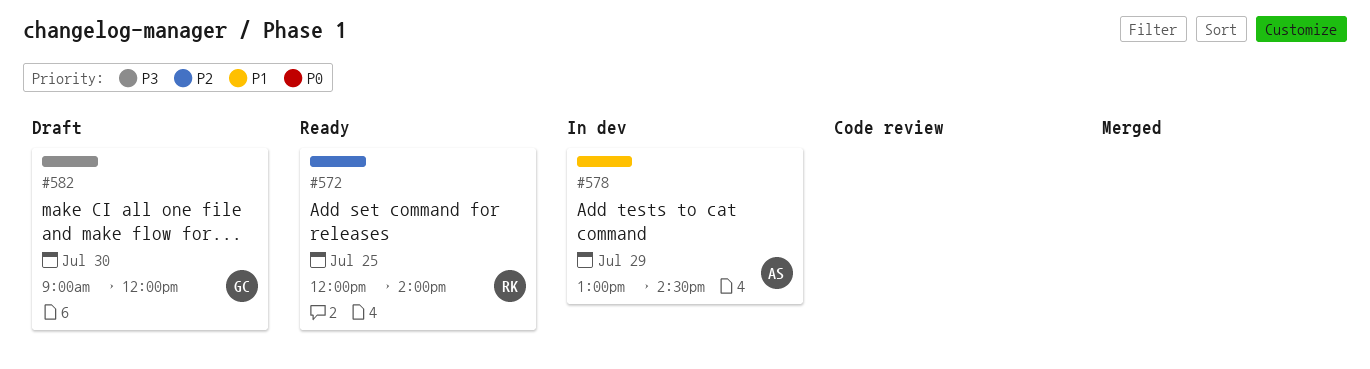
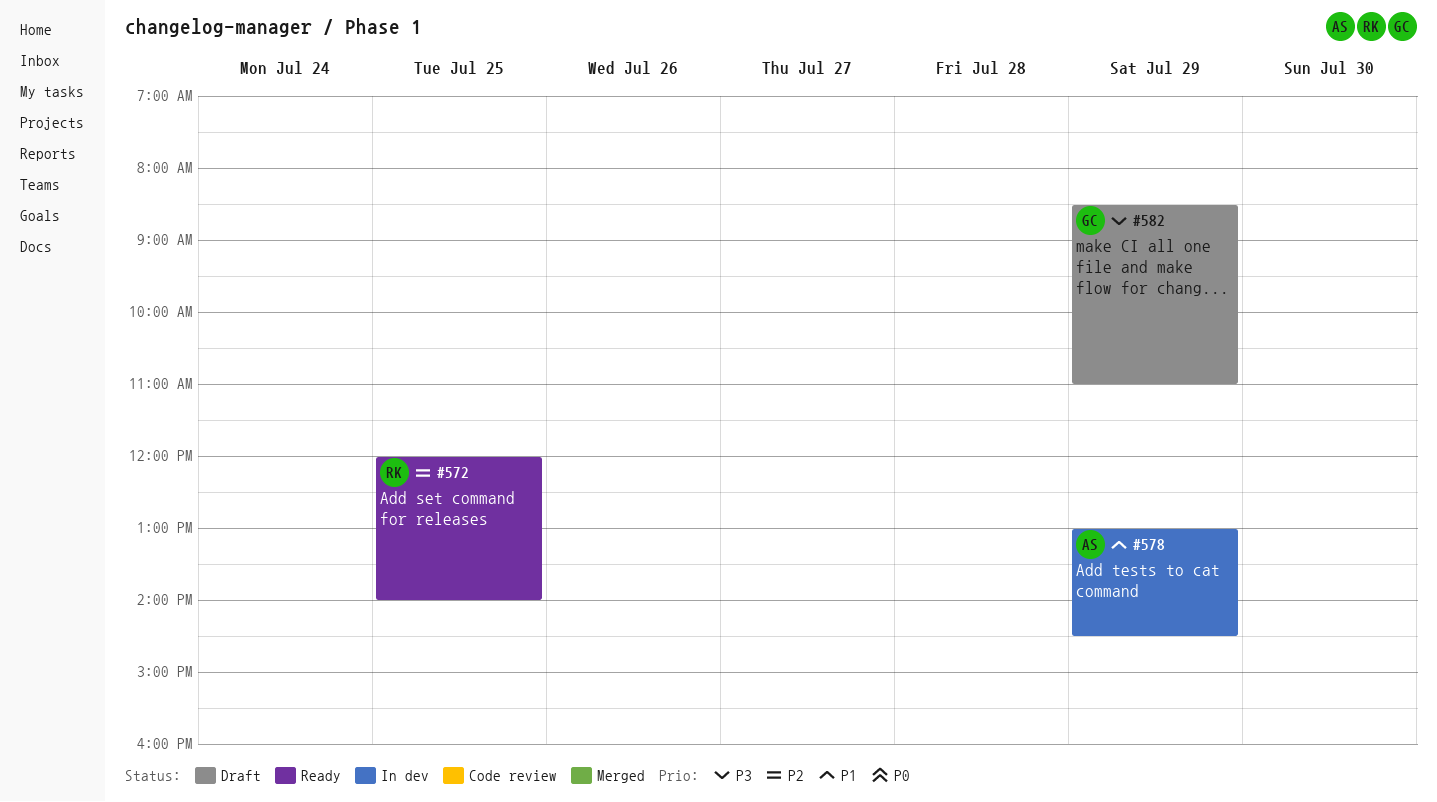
#582, day: Jul 30 -> Jul 29
#582, begins: 09:00 -> 08:30
#582, ends: 12:00 -> 11:00

